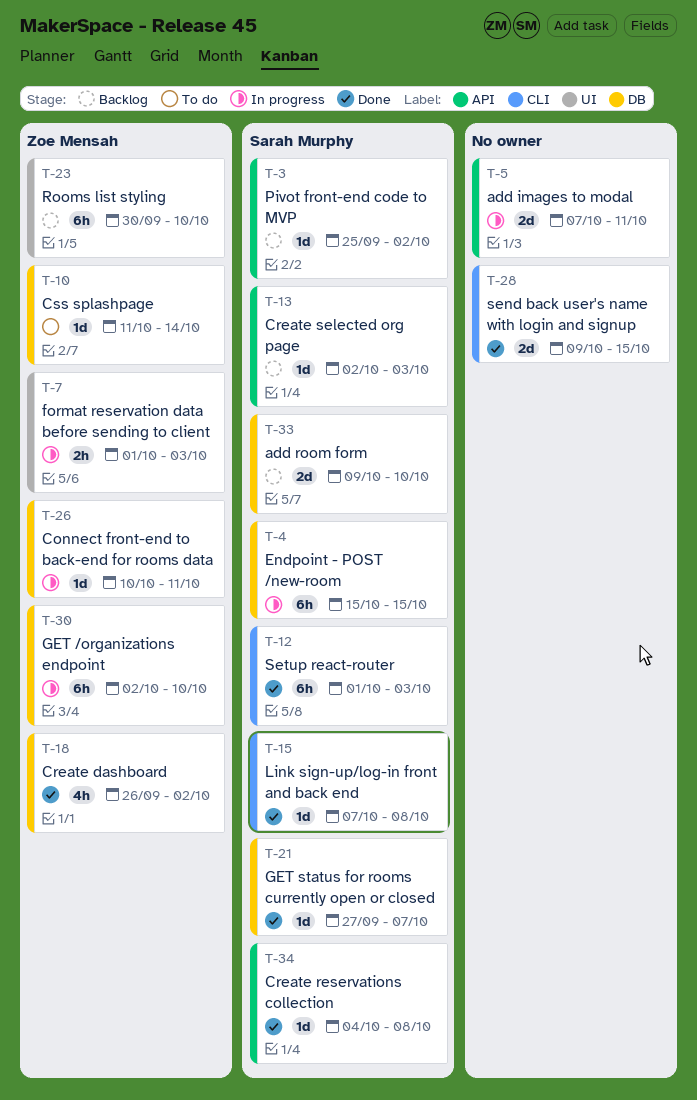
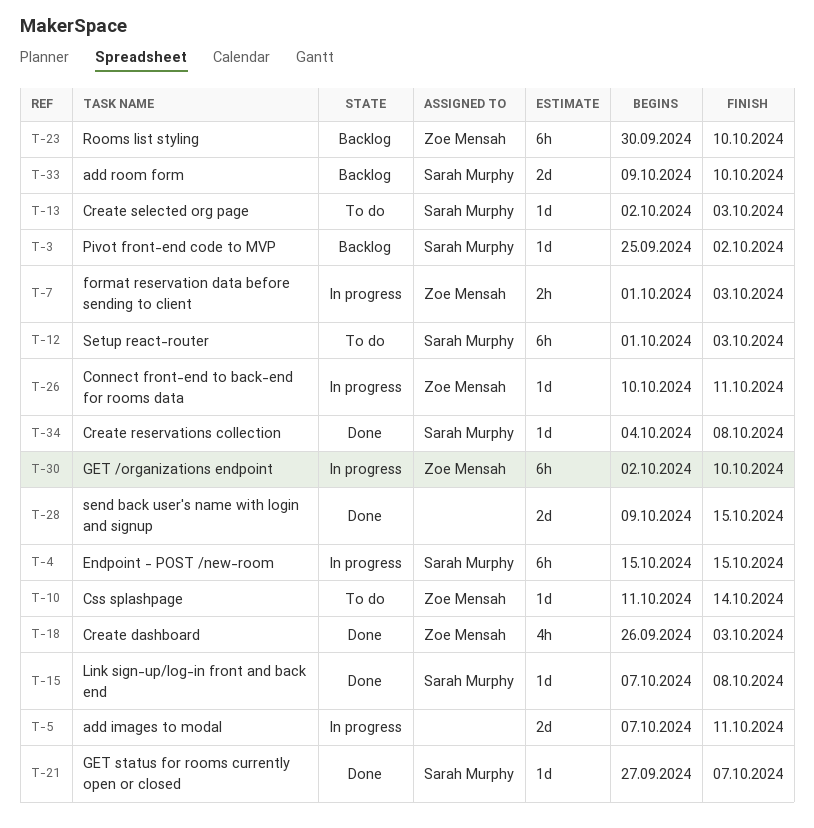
T-12, status: Done -> To do
T-13, status: Backlog -> To do
T-18, due: Oct 2 -> Oct 3

